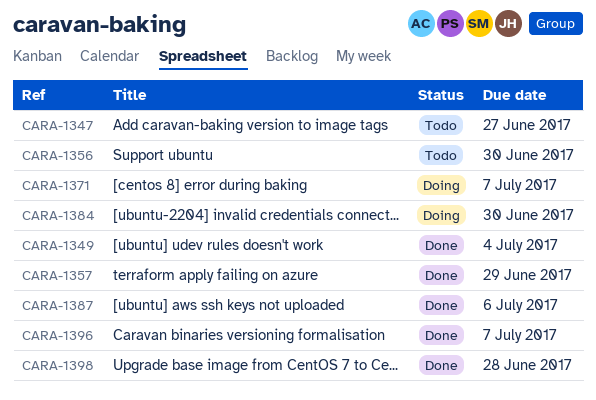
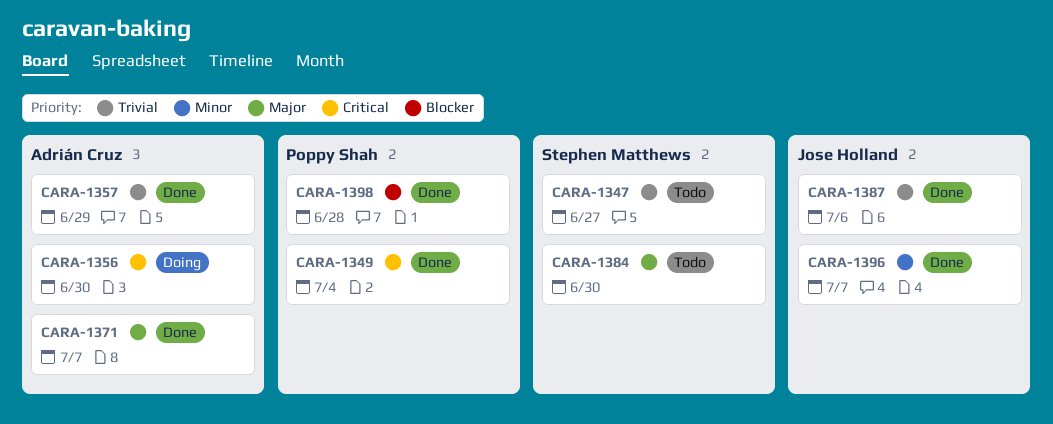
CARA-1356, status: Todo -> Doing
CARA-1371, status: Doing -> Done
CARA-1384, status: Doing -> Todo

